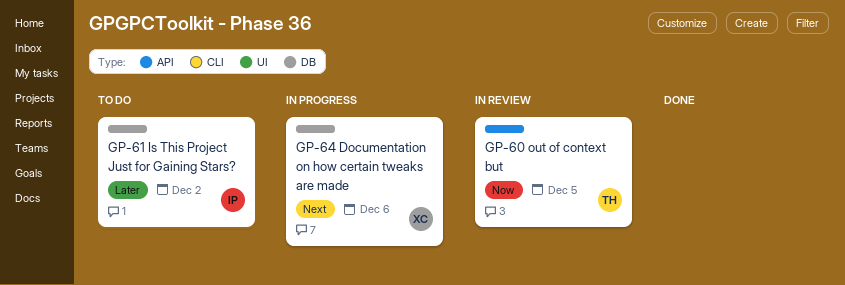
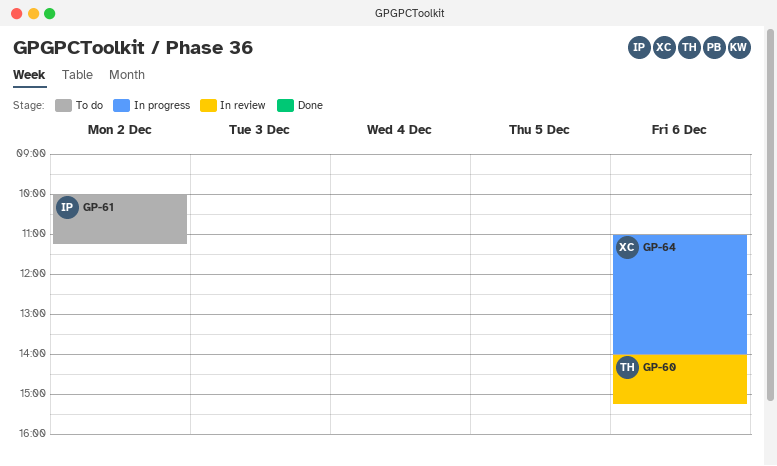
GP-60, day: Dec 5 -> Dec 6

